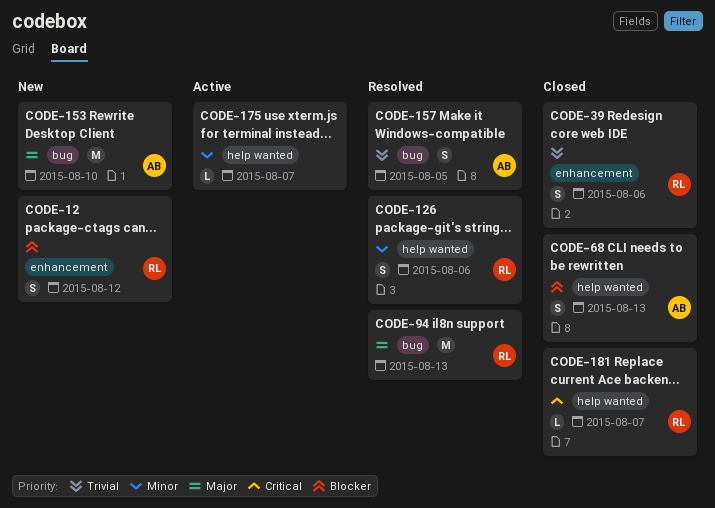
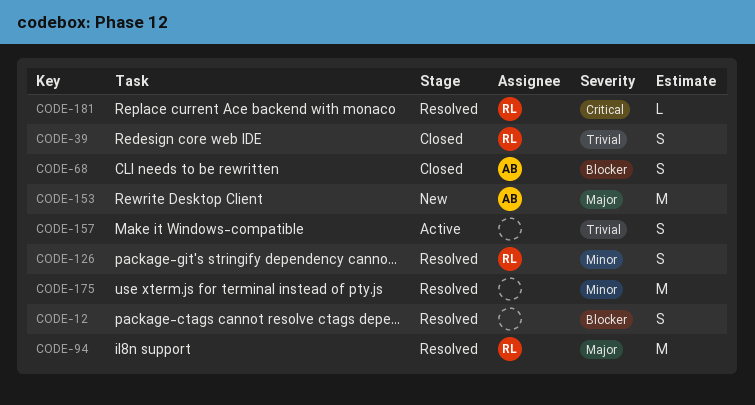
CODE-12, status: New -> Resolved
CODE-12, owner: RL -> none
CODE-157, status: Resolved -> Active
CODE-157, owner: AB -> none
CODE-175, status: Active -> Resolved
CODE-175, estimate: L -> M
CODE-181, status: Closed -> Resolved

